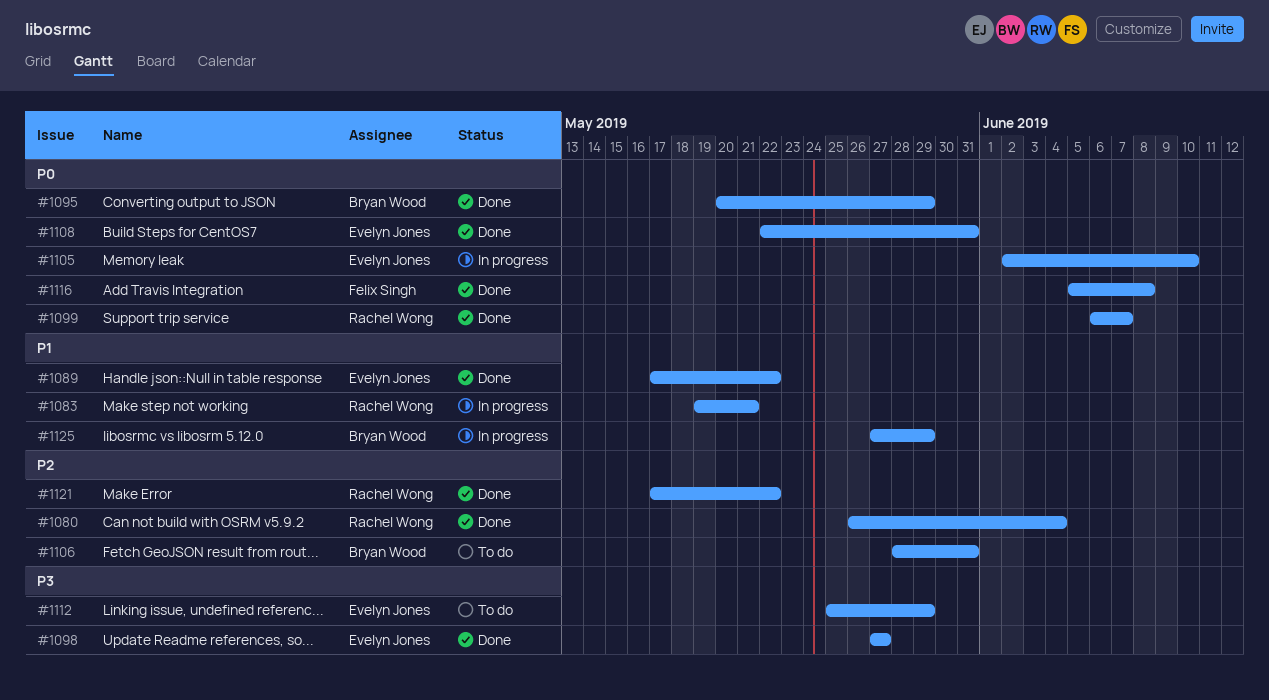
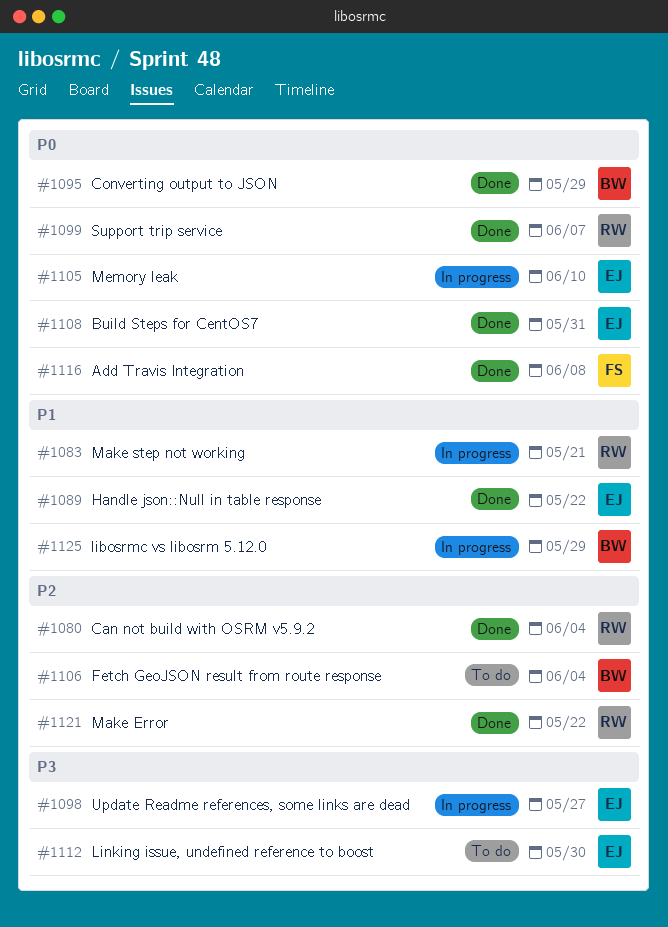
#1098, status: Done -> In progress
#1106, due: May 31 -> Jun 4
#1112, due: May 29 -> May 30

